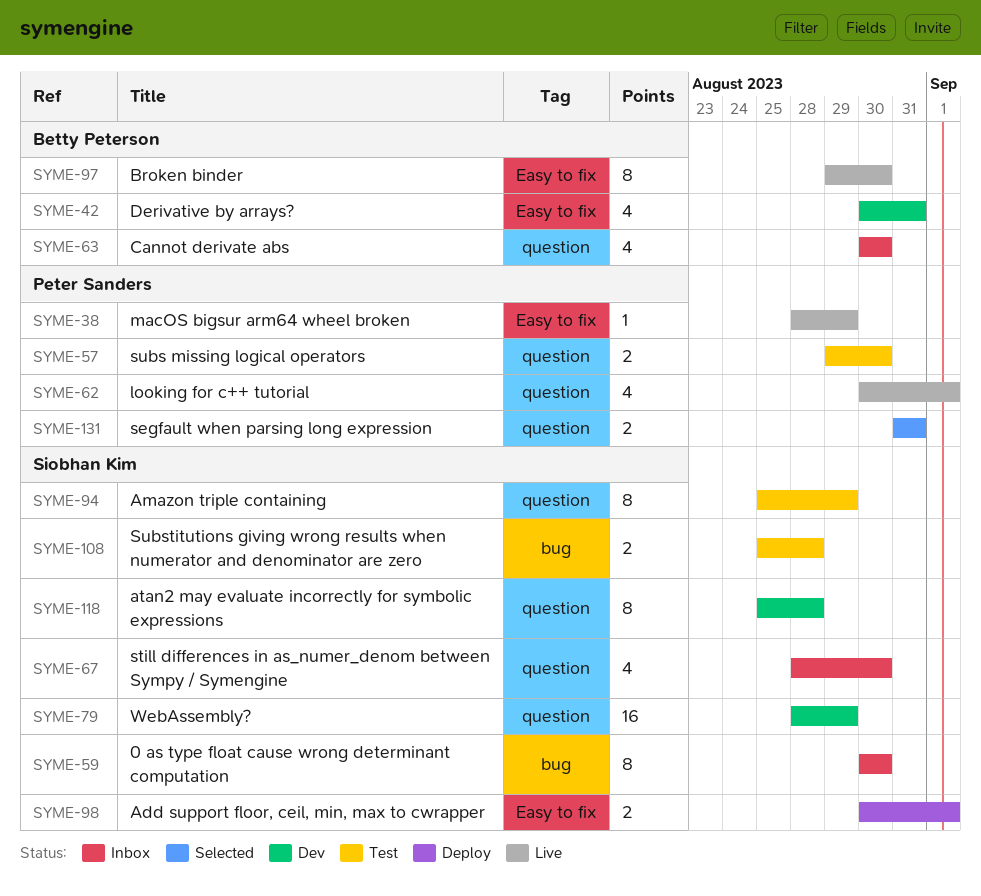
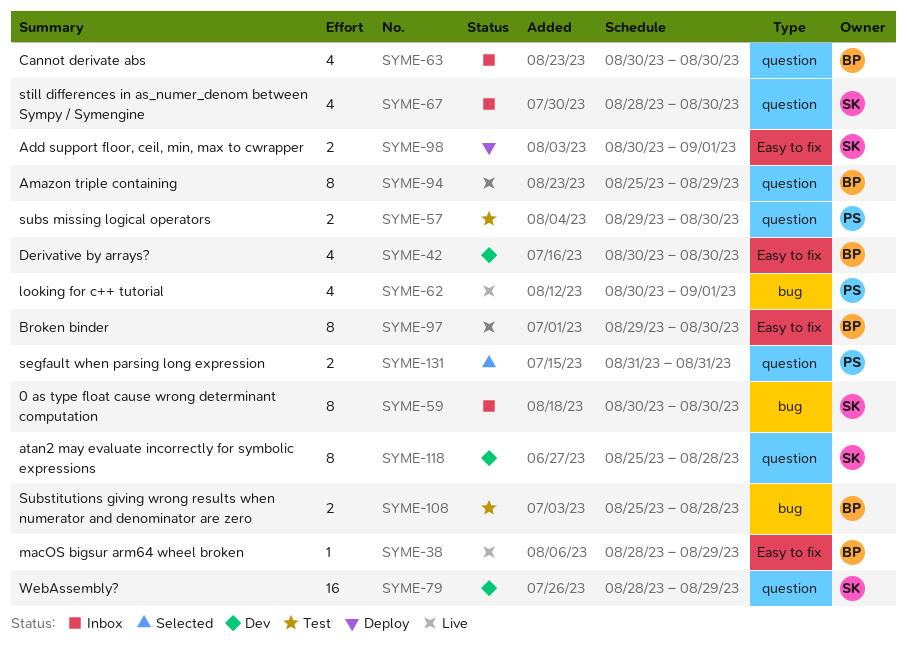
SYME-38, owner: Peter Sanders -> Betty Peterson
SYME-42, due: Aug 31 -> Aug 30
SYME-62, label: question -> bug
SYME-94, status: Test -> Live
SYME-94, owner: Siobhan Kim -> Betty Peterson
SYME-108, owner: Siobhan Kim -> Betty Peterson

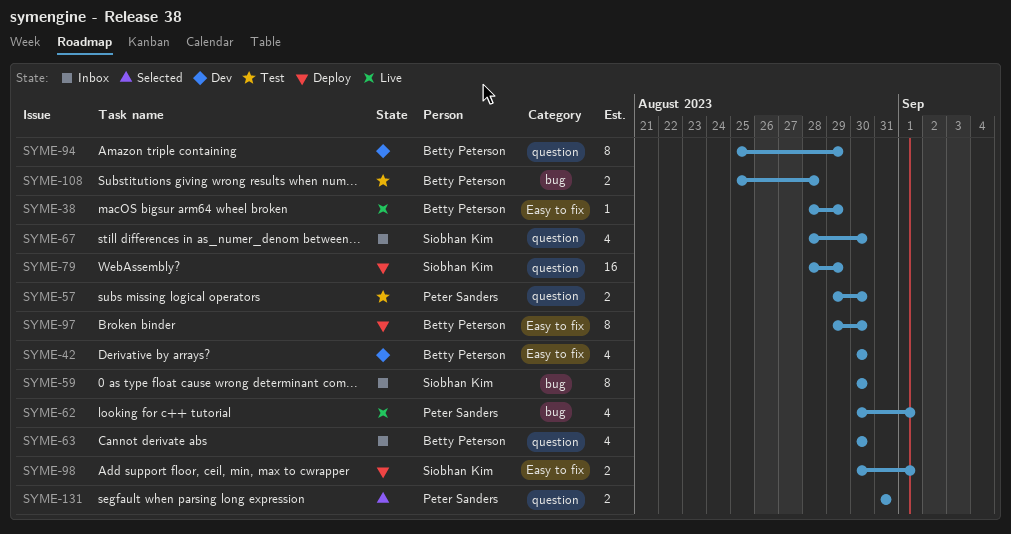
SYME-79, status: Dev -> Deploy
SYME-94, status: Live -> Dev
SYME-97, status: Live -> Deploy
SYME-118: present -> none

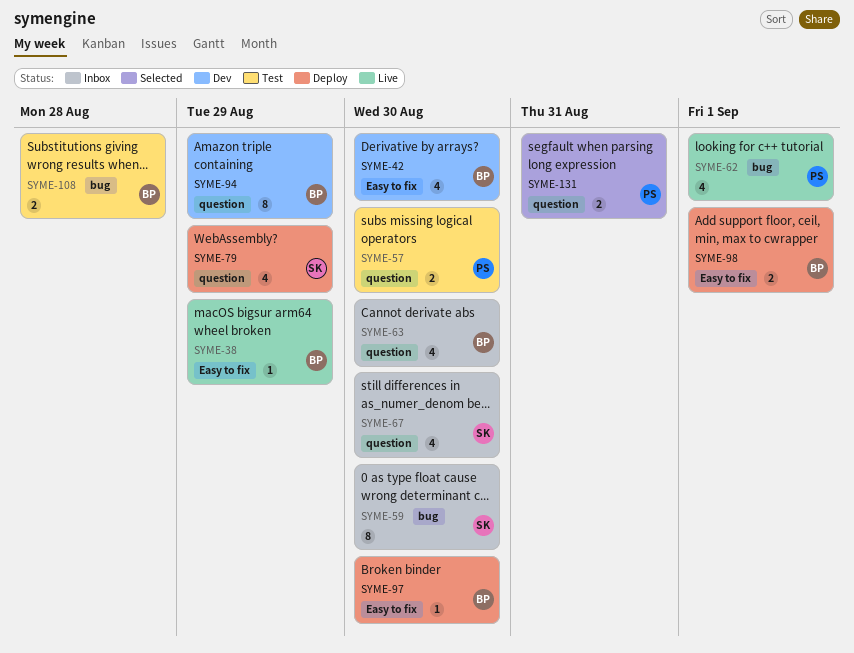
SYME-79, estimate: 16 -> 4
SYME-97, estimate: 8 -> 1
SYME-98, owner: Siobhan Kim -> Betty Peterson

